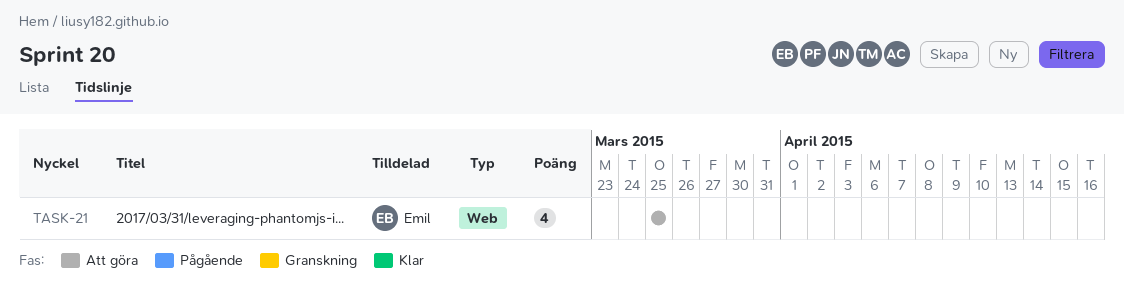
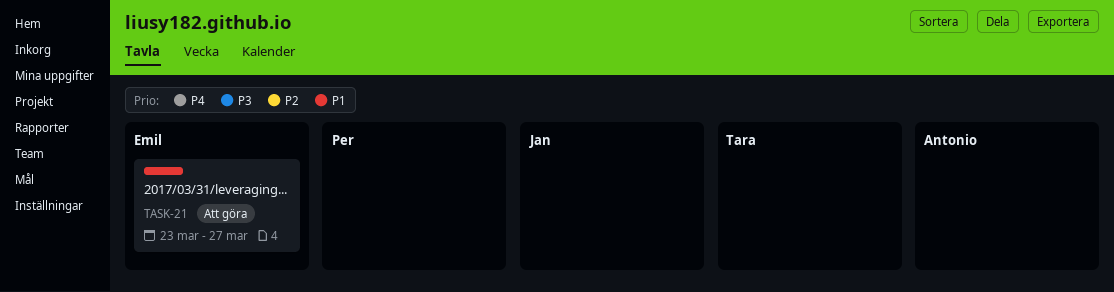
TASK-21, start: Mar 25 -> Mar 23
TASK-21, due: Mar 25 -> Mar 27

